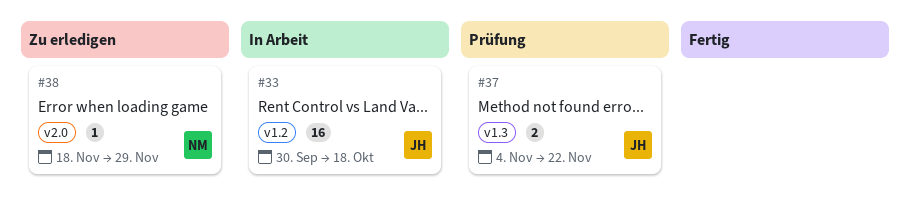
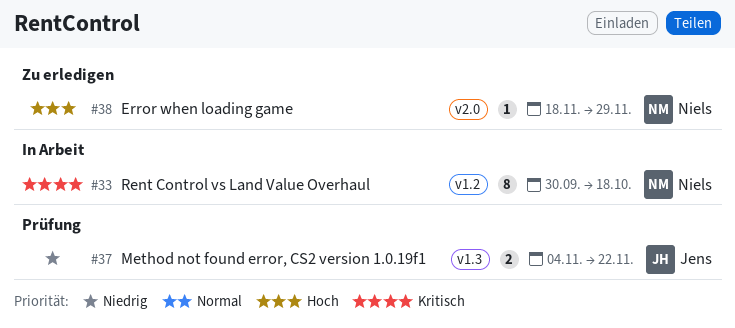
#33, owner: Jens -> Niels
#33, estimate: 16 -> 8

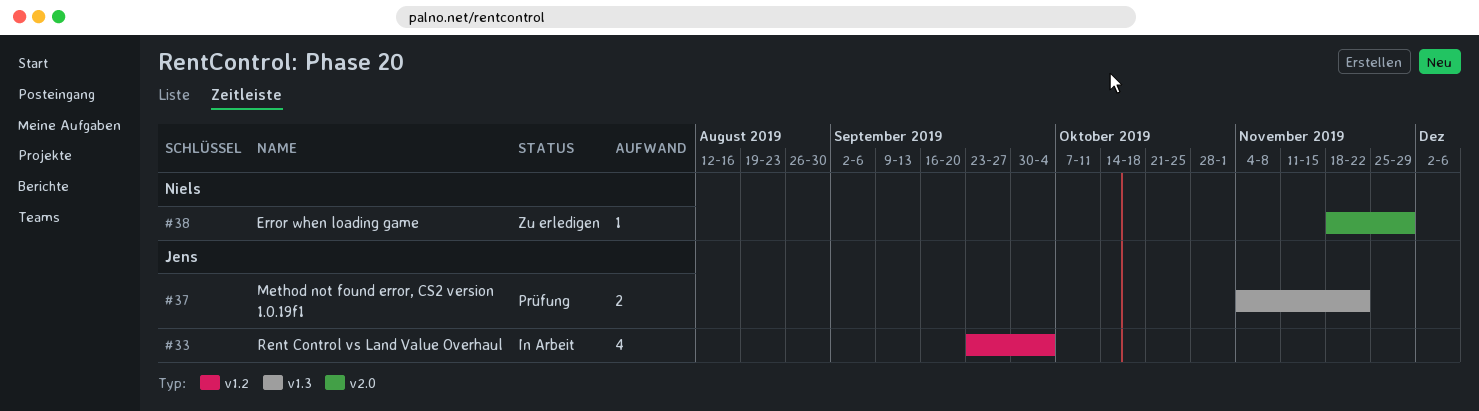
#33, owner: Niels -> Jens
#33, estimate: 8 -> 4
#33, start: Sep 30 -> Sep 23
#33, due: Oct 18 -> Oct 4

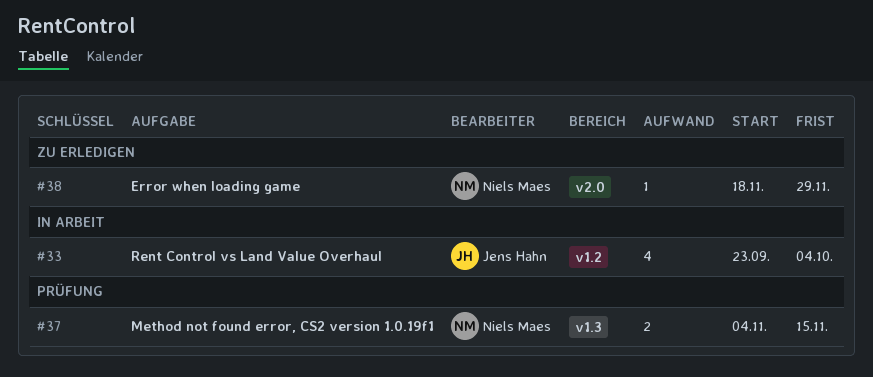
#37, owner: Jens Hahn -> Niels Maes
#37, due: Nov 22 -> Nov 15

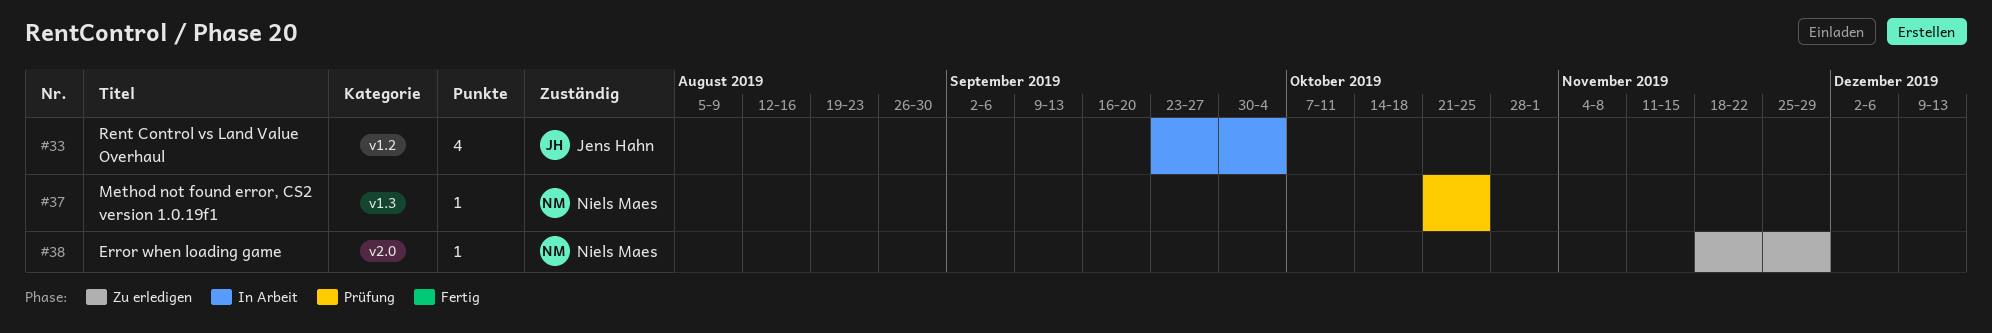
#37, estimate: 2 -> 1
#37, start: Nov 4 -> Oct 21
#37, due: Nov 15 -> Oct 25

